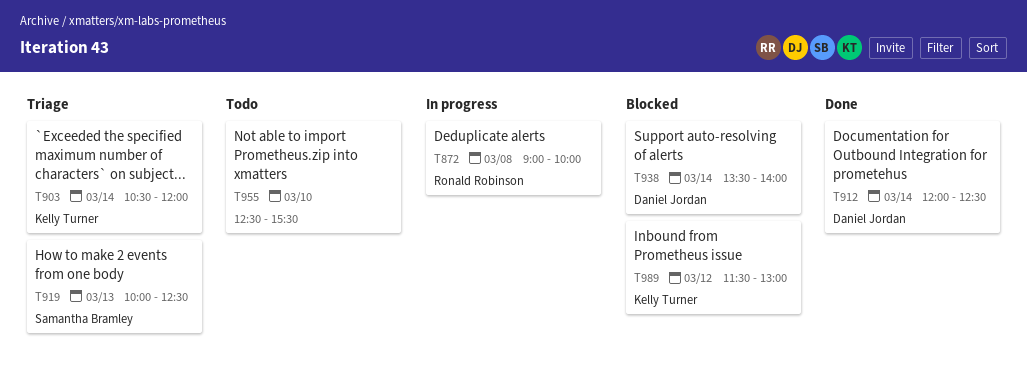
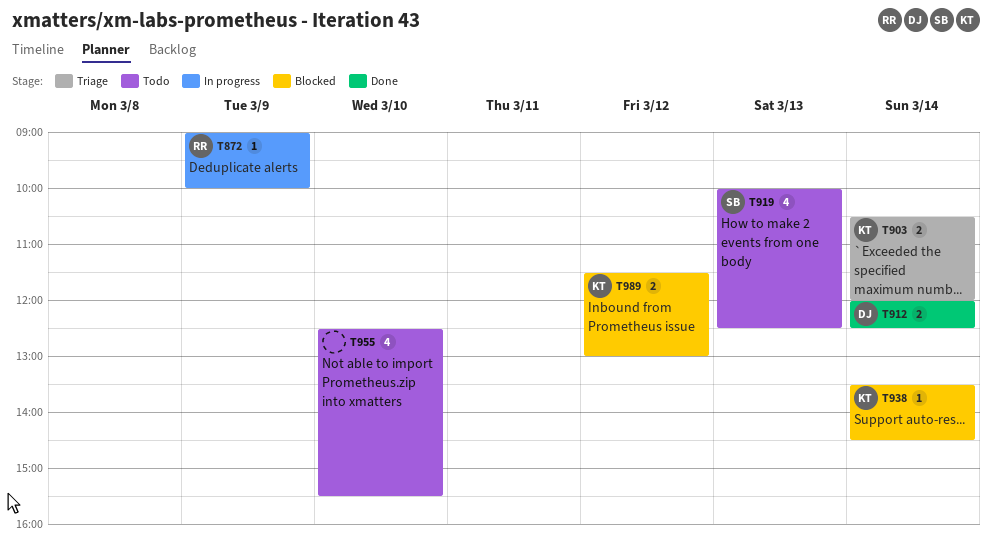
T872, day: Mar 8 -> Mar 9
T919, status: Triage -> Todo
T938, owner: Daniel Jordan -> Kelly Turner
T938, ends: 14:00 -> 14:30

